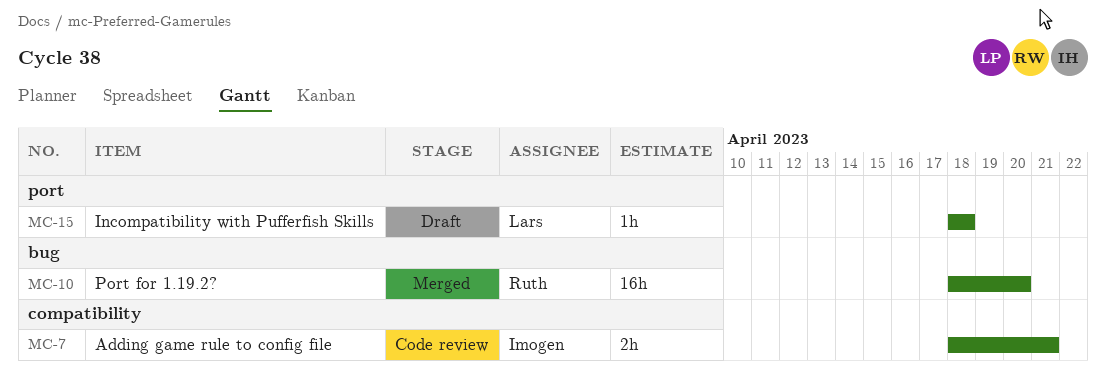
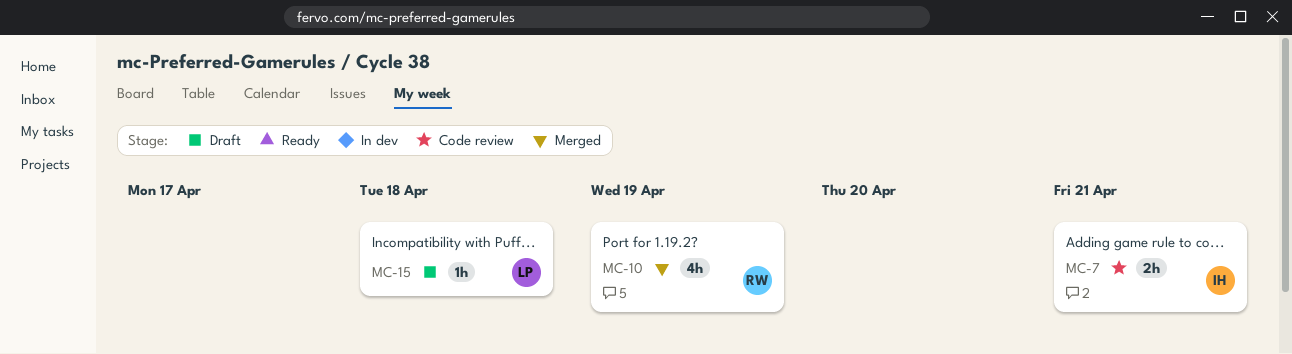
MC-10, estimate: 16h -> 4h
MC-10, due: Apr 20 -> Apr 19

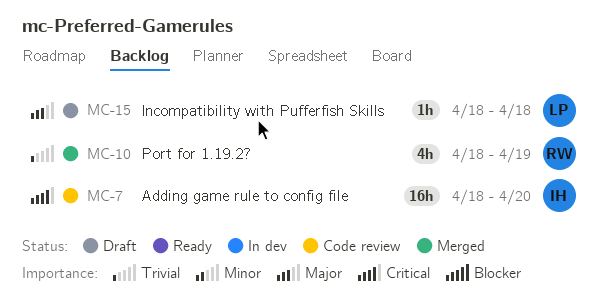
MC-7, estimate: 2h -> 16h
MC-7, due: Apr 21 -> Apr 20

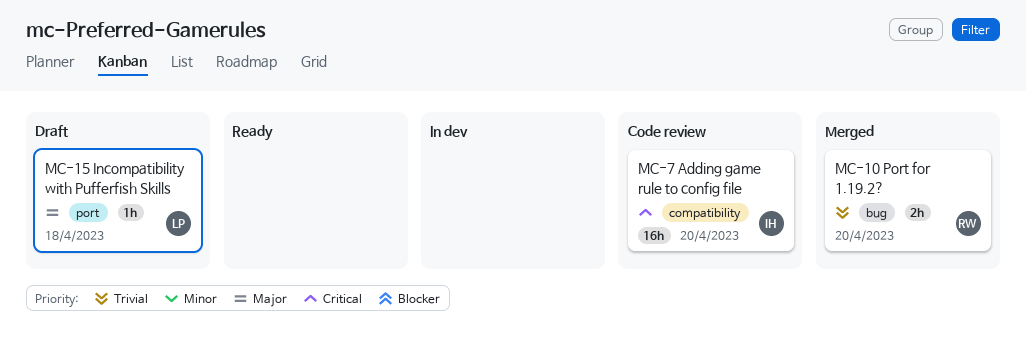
MC-10, estimate: 4h -> 2h
MC-10, due: Apr 19 -> Apr 20

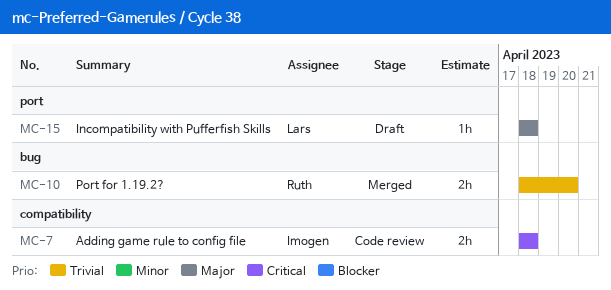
MC-7, estimate: 16h -> 2h
MC-7, due: Apr 20 -> Apr 18

